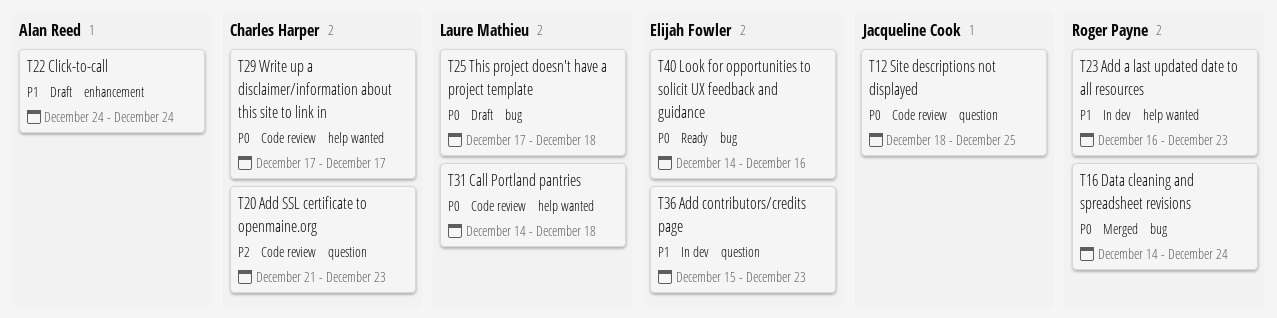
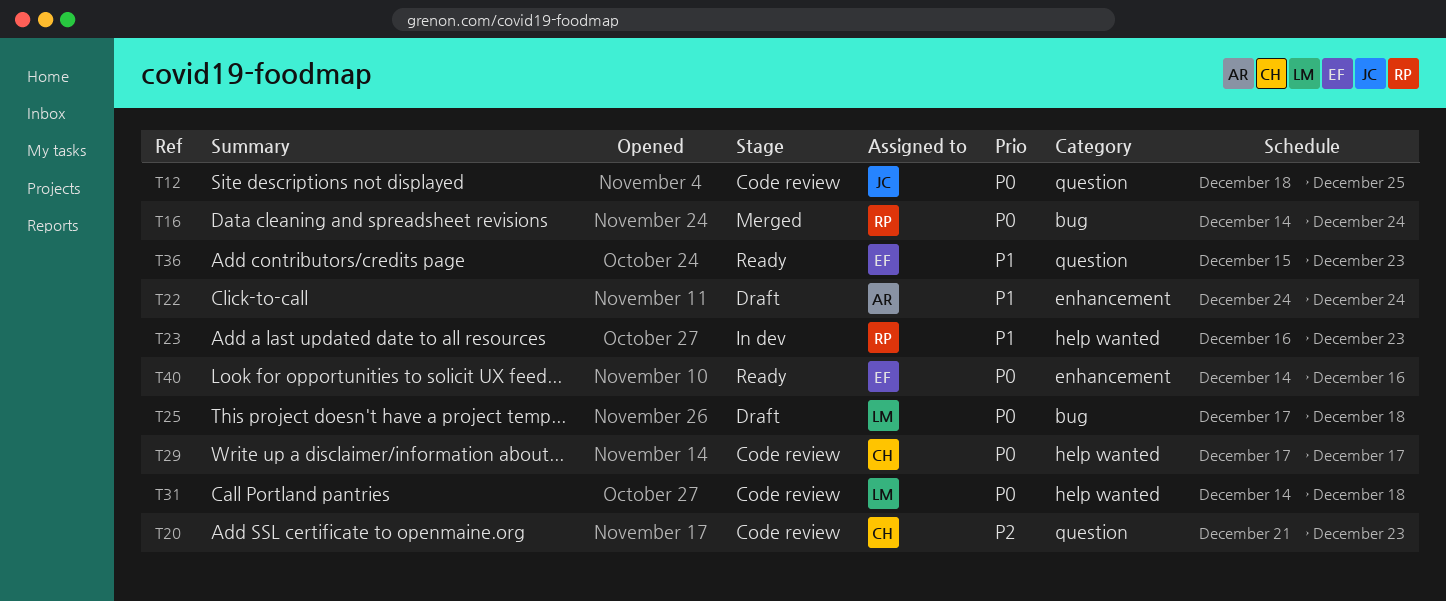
T36, status: In dev -> Ready
T40, label: bug -> enhancement

